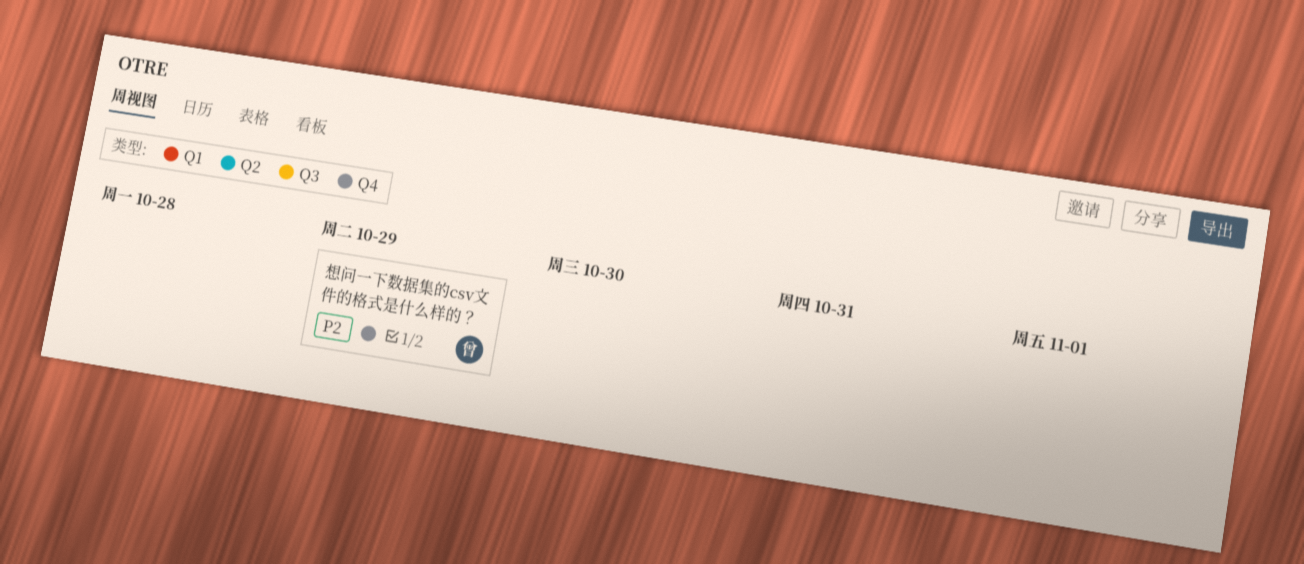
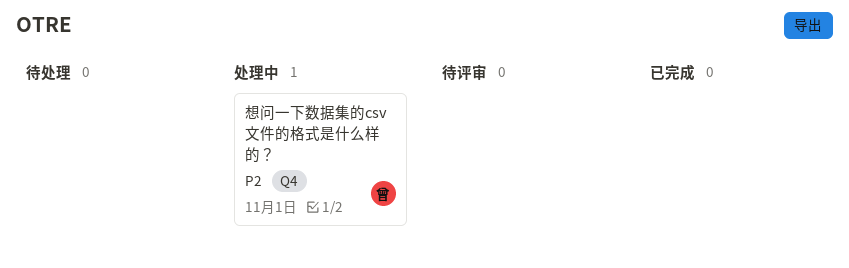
想问一下数据集的csv文件的格式是什么样的？, due: Oct 29 -> Nov 1

